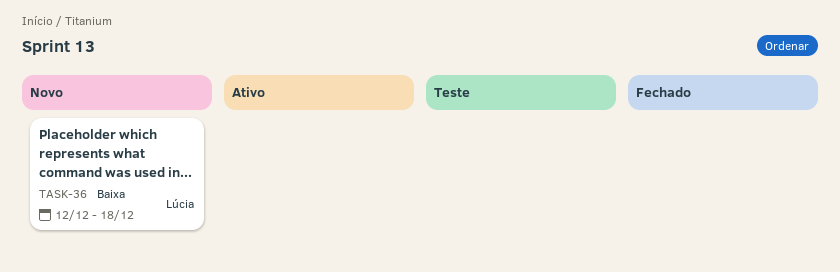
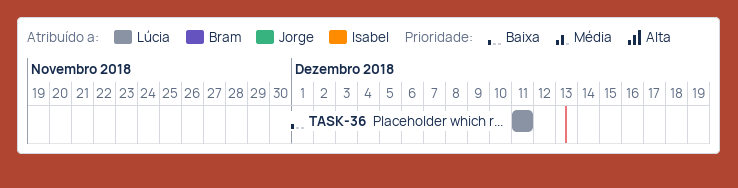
TASK-36, start: Dec 12 -> Dec 11
TASK-36, due: Dec 18 -> Dec 11

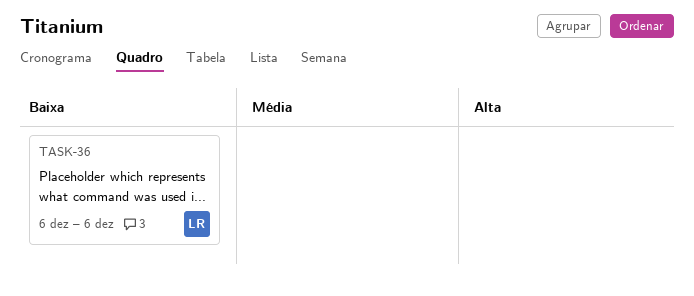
TASK-36, start: Dec 11 -> Dec 6
TASK-36, due: Dec 11 -> Dec 6

